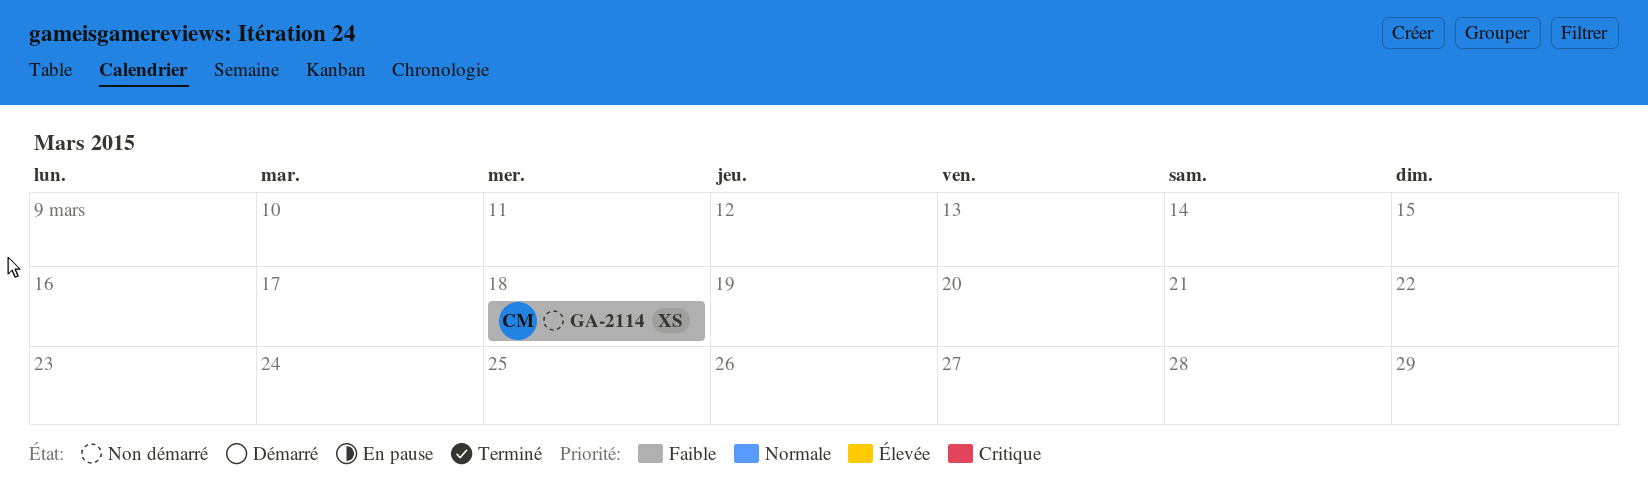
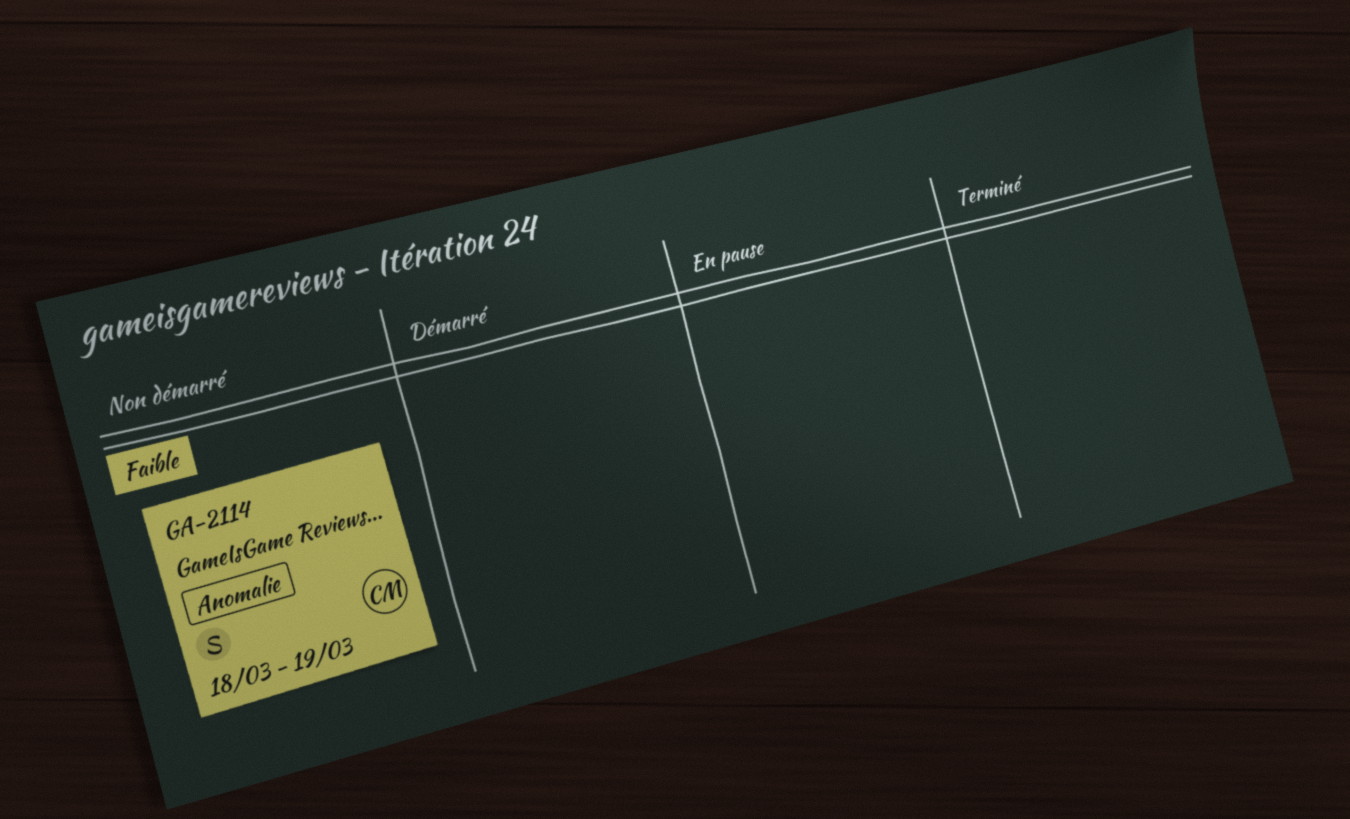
GA-2114, estimate: XS -> S
GA-2114, due: Mar 18 -> Mar 19

